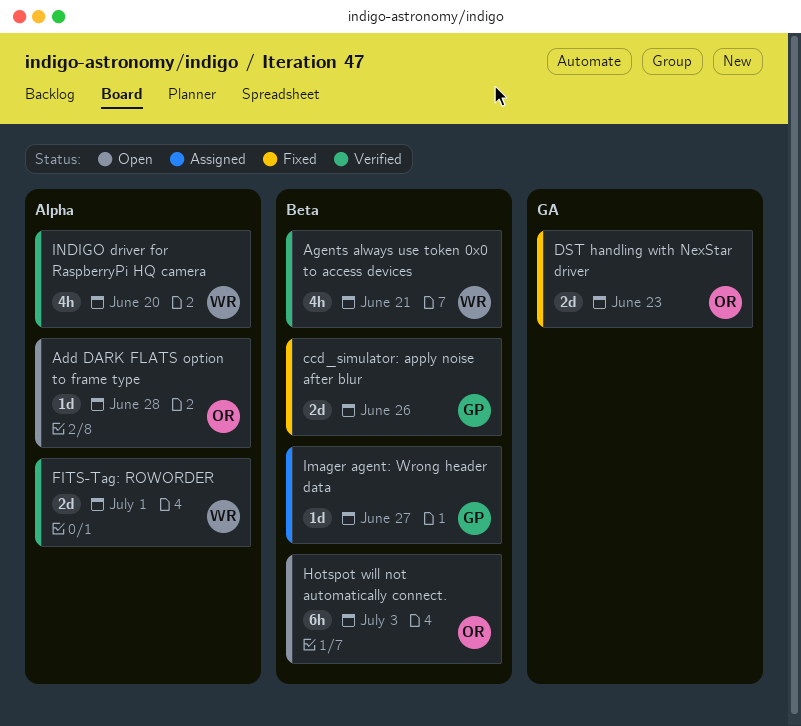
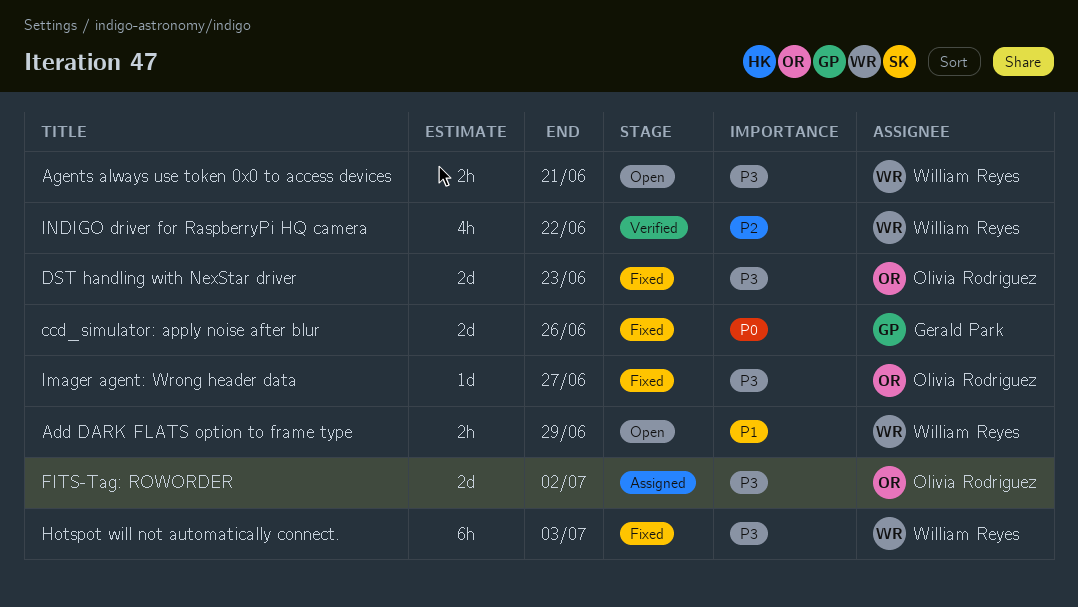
Add DARK FLATS option to frame type, owner: Olivia Rodriguez -> William Reyes
Add DARK FLATS option to frame type, estimate: 1d -> 2h
Add DARK FLATS option to frame type, due: Jun 28 -> Jun 29
Agents always use token 0x0 to access devices, status: Verified -> Open
Agents always use token 0x0 to access devices, estimate: 4h -> 2h
FITS-Tag: ROWORDER, status: Verified -> Assigned
FITS-Tag: ROWORDER, owner: William Reyes -> Olivia Rodriguez
FITS-Tag: ROWORDER, due: Jul 1 -> Jul 2
Hotspot will not automatically connect., status: Open -> Fixed
Hotspot will not automatically connect., owner: Olivia Rodriguez -> William Reyes
Imager agent: Wrong header data, status: Assigned -> Fixed
Imager agent: Wrong header data, owner: Gerald Park -> Olivia Rodriguez
INDIGO driver for RaspberryPi HQ camera, due: Jun 20 -> Jun 22

